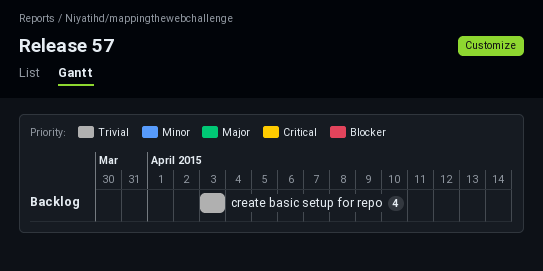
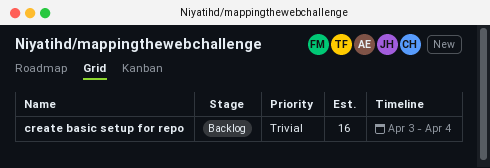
create basic setup for repo, estimate: 4 -> 16
create basic setup for repo, due: Apr 3 -> Apr 4

